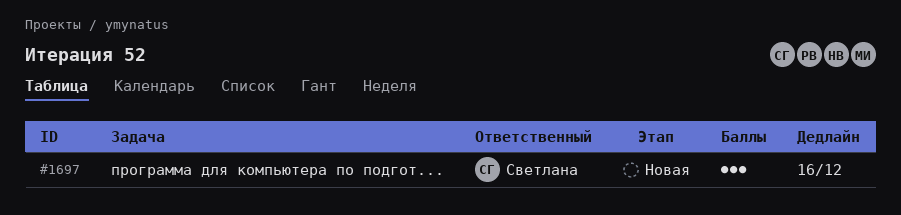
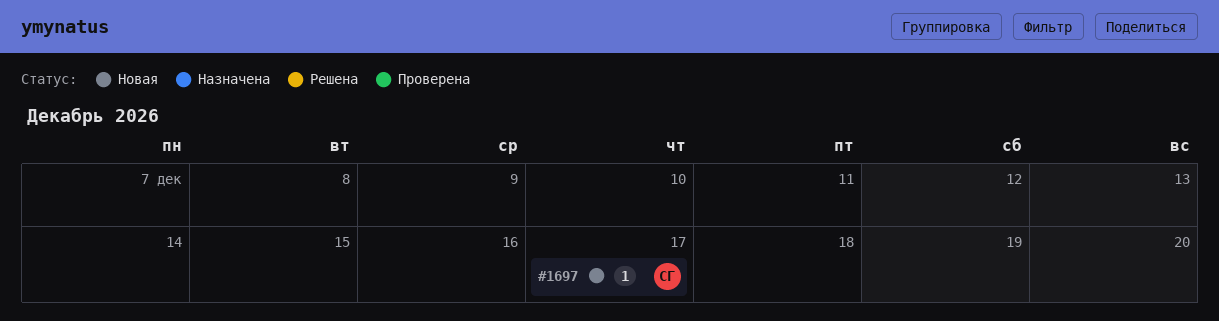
#1697, estimate: 3 -> 1
#1697, due: Dec 16 -> Dec 17

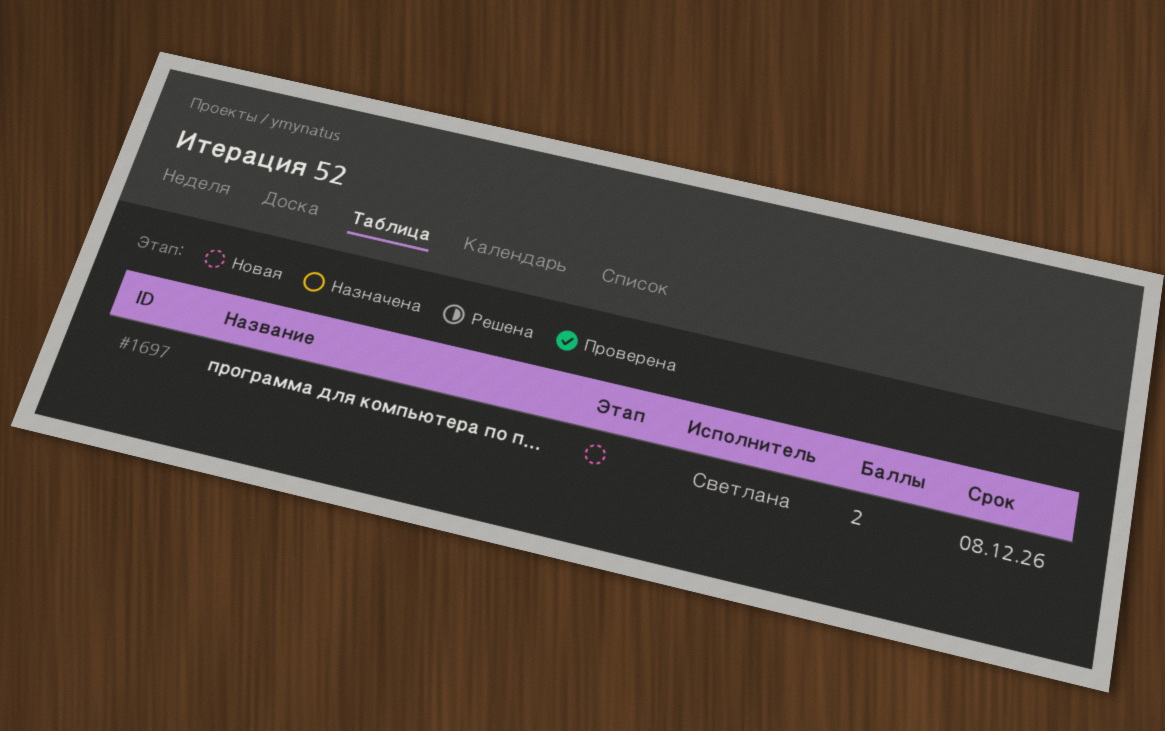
#1697, estimate: 1 -> 2
#1697, due: Dec 17 -> Dec 8

